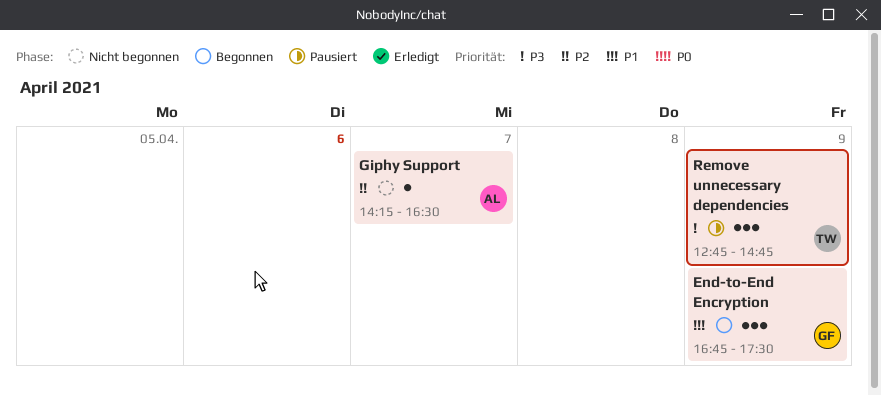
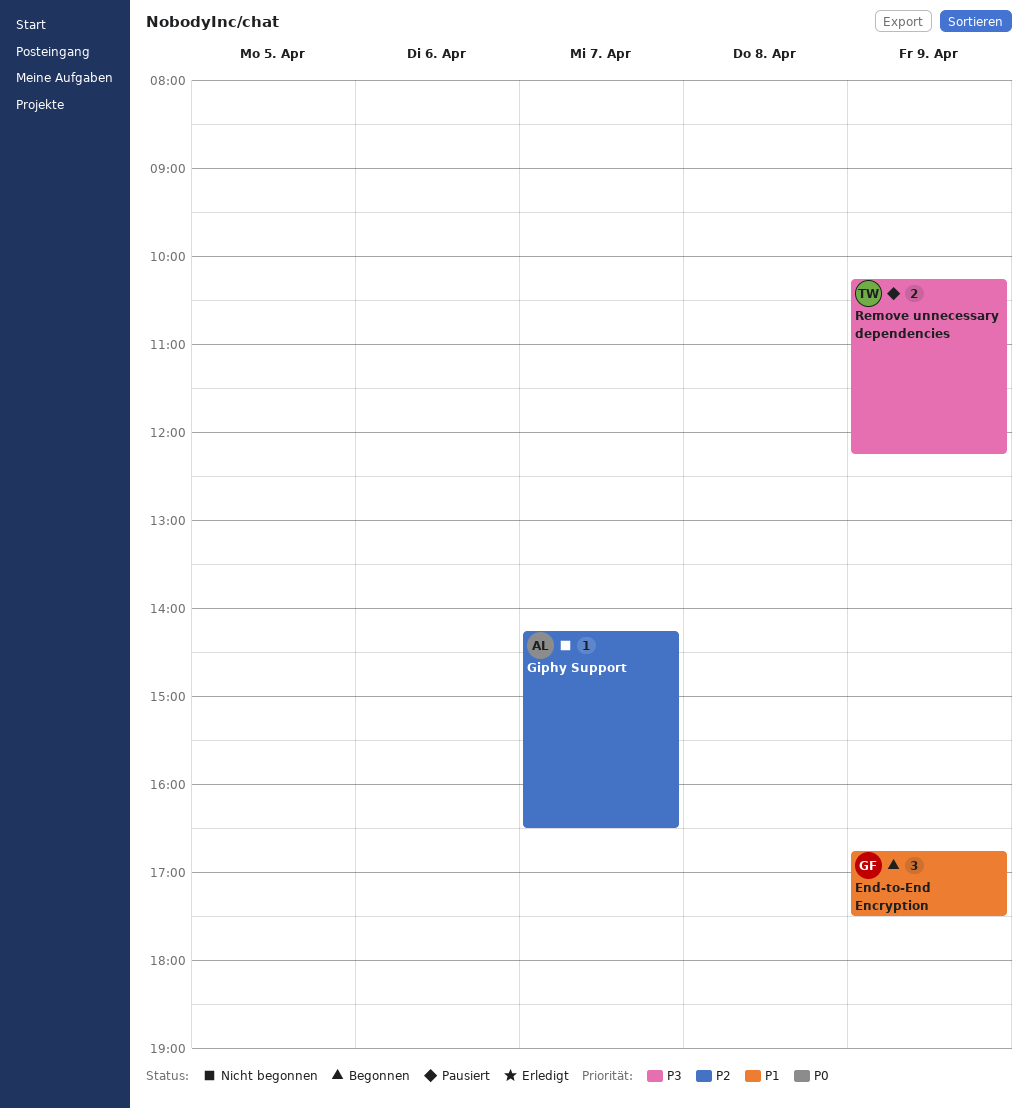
Remove unnecessary dependencies, estimate: 3 -> 2
Remove unnecessary dependencies, begins: 12:45 -> 10:15
Remove unnecessary dependencies, ends: 14:45 -> 12:15

